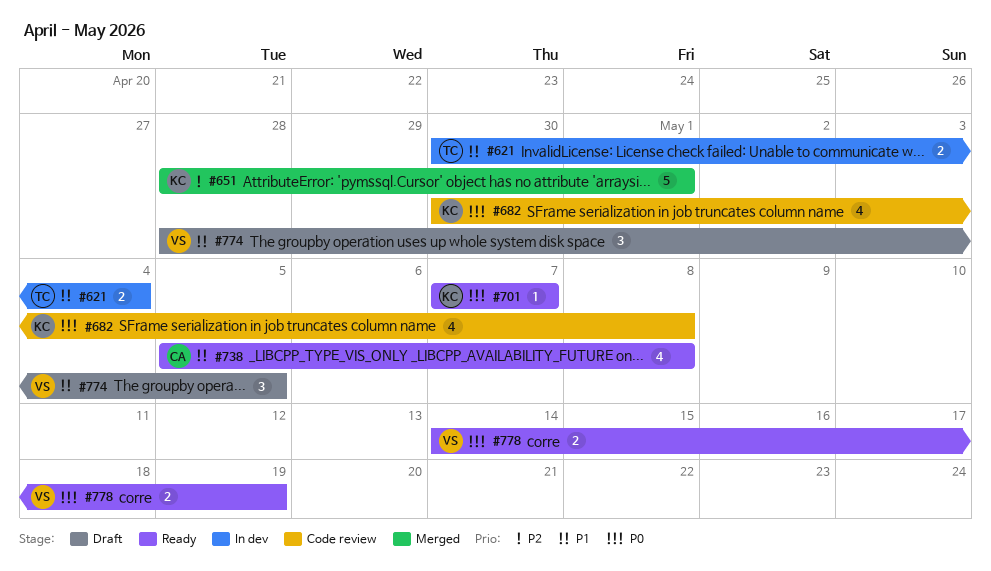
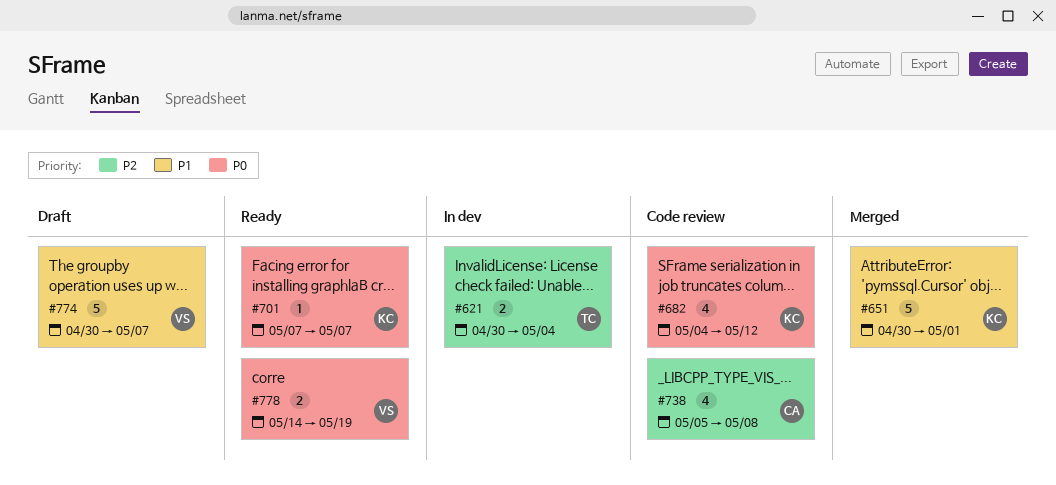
#621, priority: P1 -> P2
#651, priority: P2 -> P1
#651, start: Apr 28 -> Apr 30
#682, start: Apr 30 -> May 4
#682, due: May 8 -> May 12
#738, status: Ready -> Code review
#738, priority: P1 -> P2
#774, estimate: 3 -> 5
#774, start: Apr 28 -> Apr 30
#774, due: May 5 -> May 7

